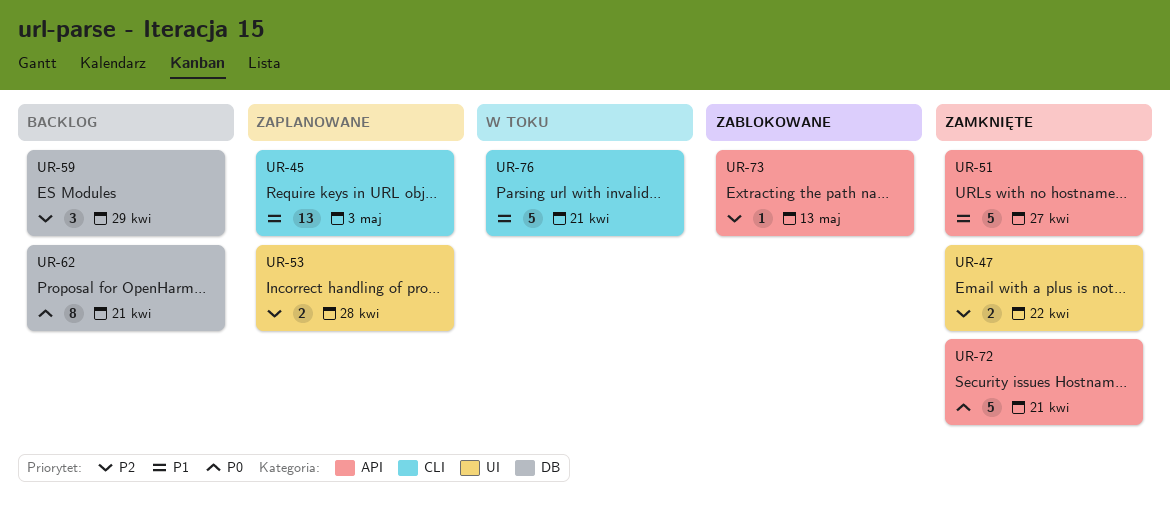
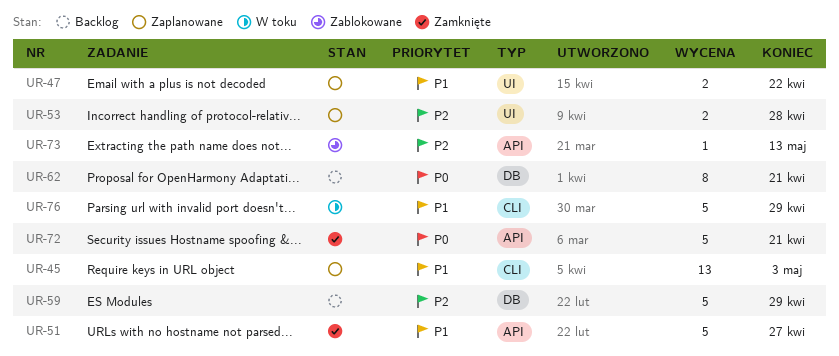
UR-47, status: Zamknięte -> Zaplanowane
UR-47, priority: P2 -> P1
UR-59, estimate: 3 -> 5
UR-76, due: Apr 21 -> Apr 29

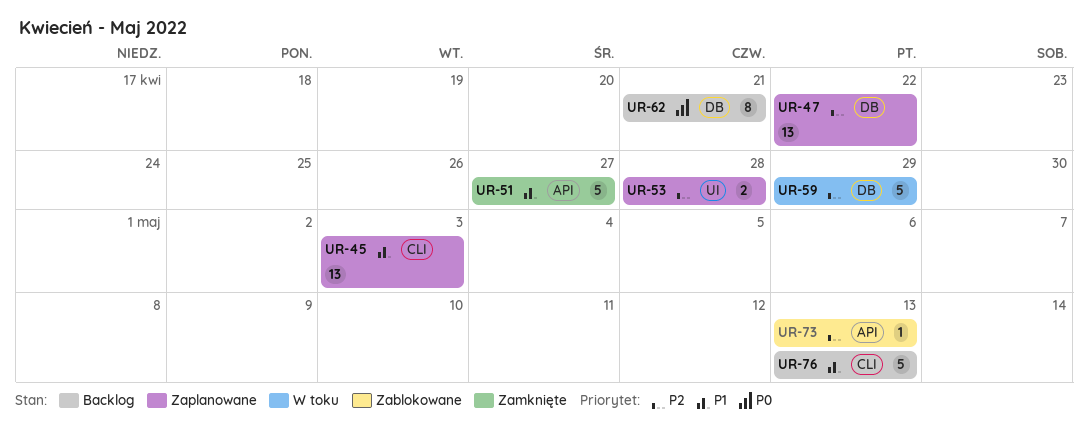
UR-47, priority: P1 -> P2
UR-47, label: UI -> DB
UR-47, estimate: 2 -> 13
UR-59, status: Backlog -> W toku
UR-72: present -> none
UR-76, status: W toku -> Backlog
UR-76, due: Apr 29 -> May 13

